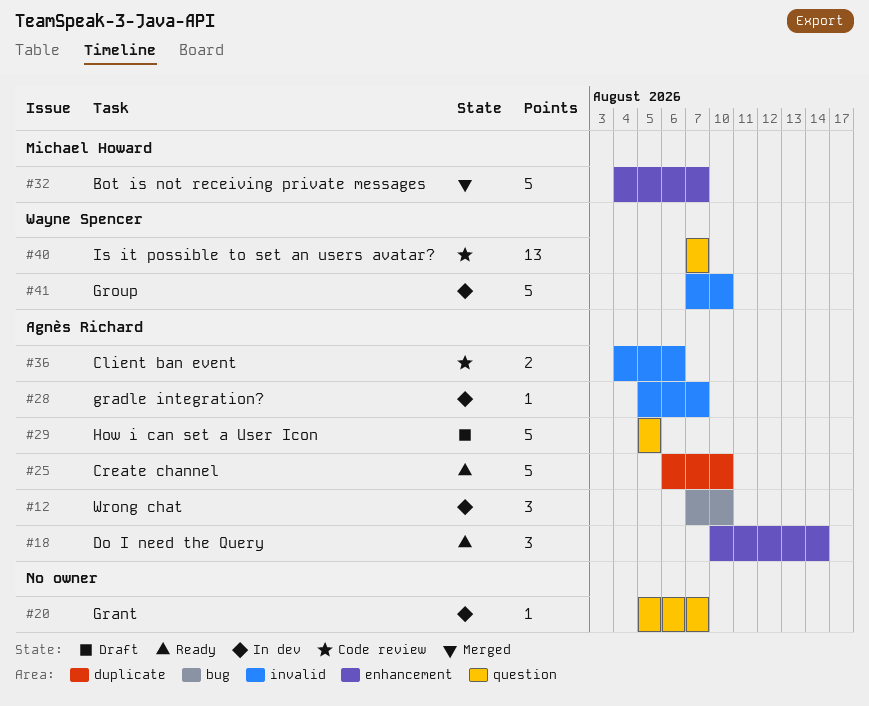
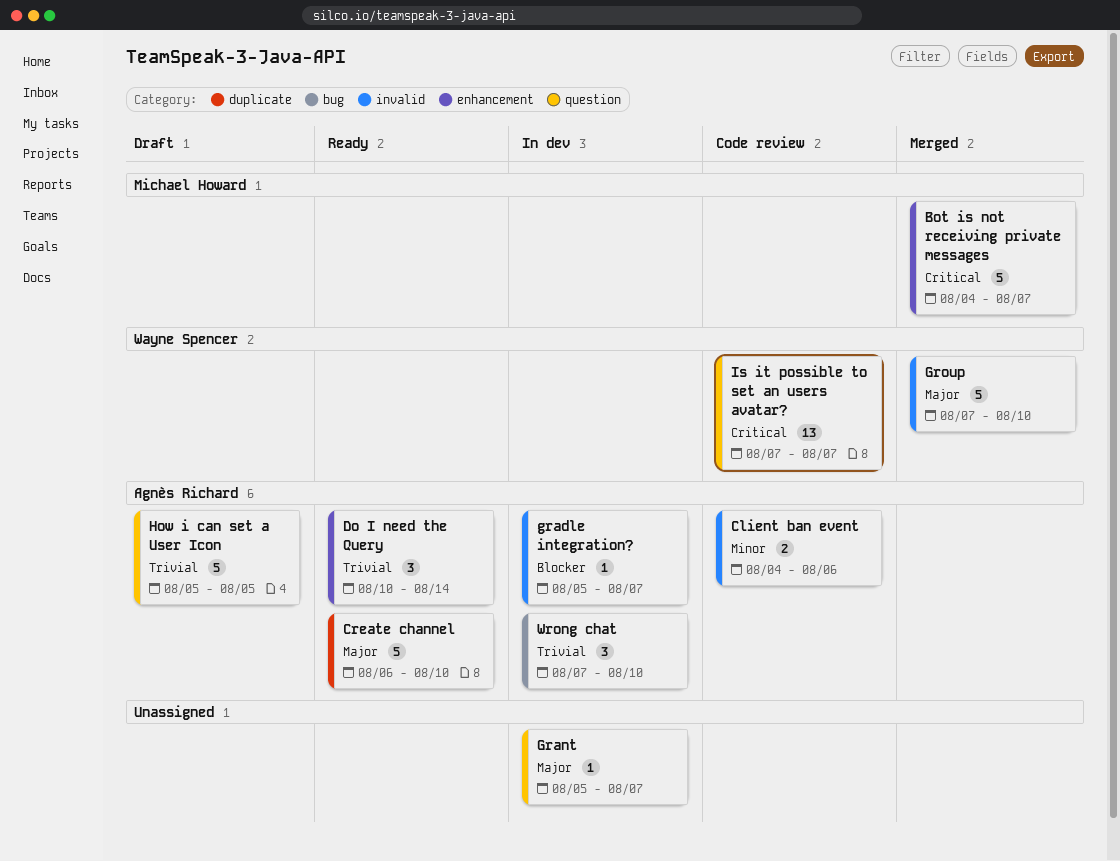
Group, status: In dev -> Merged

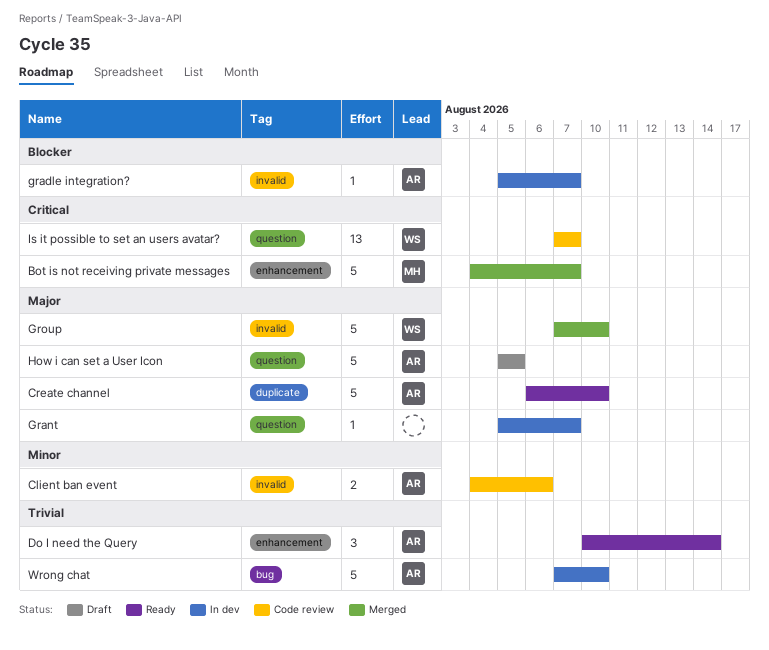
How i can set a User Icon, priority: Trivial -> Major
Wrong chat, estimate: 3 -> 5

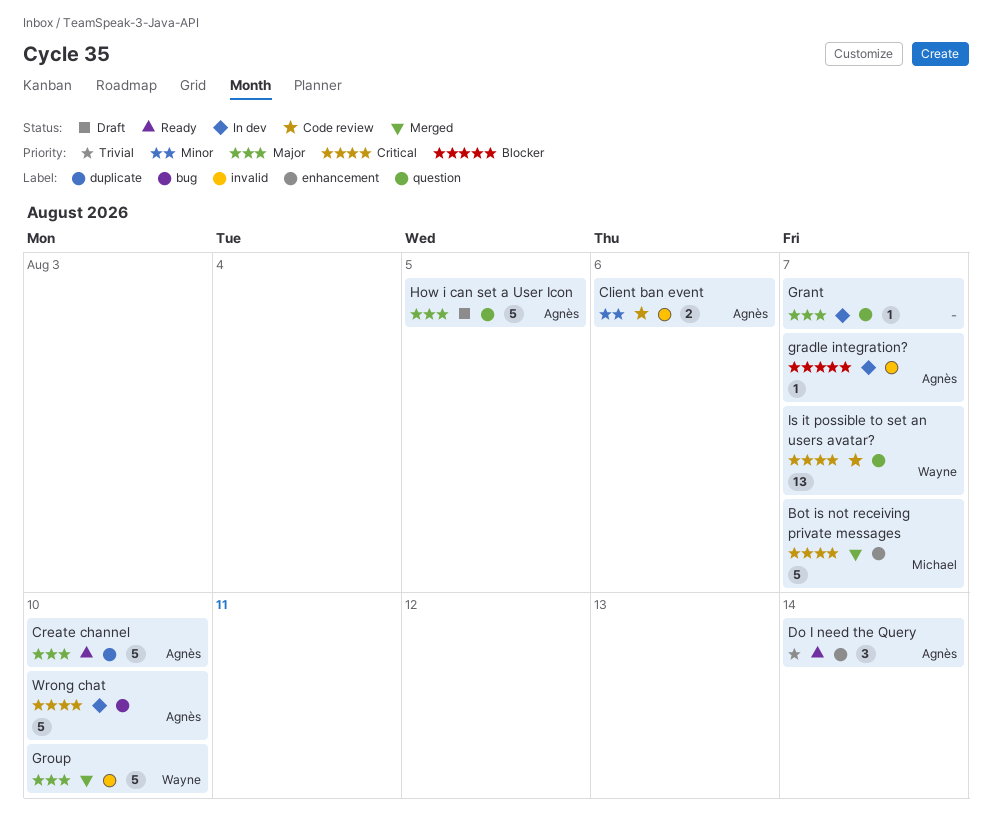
Wrong chat, priority: Trivial -> Critical

